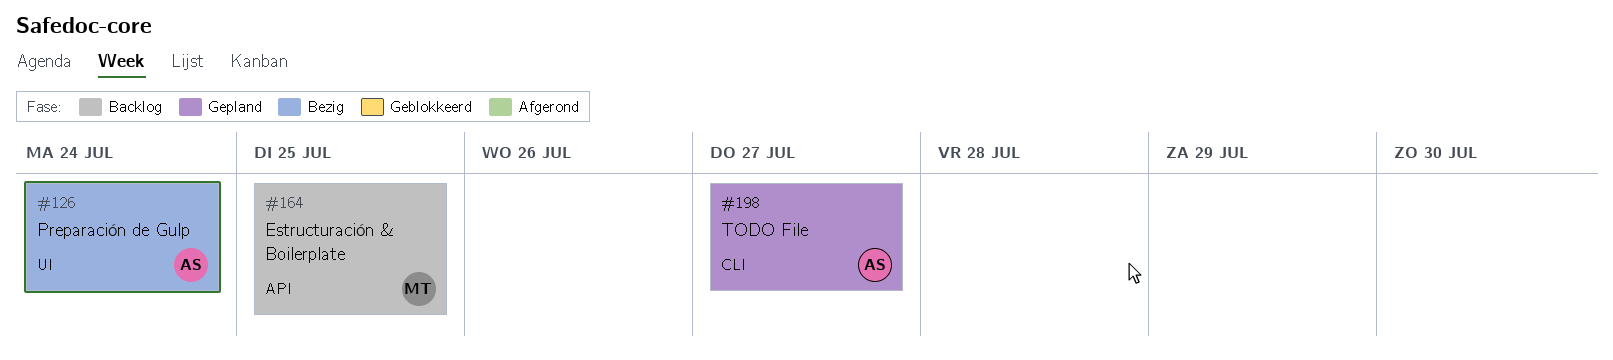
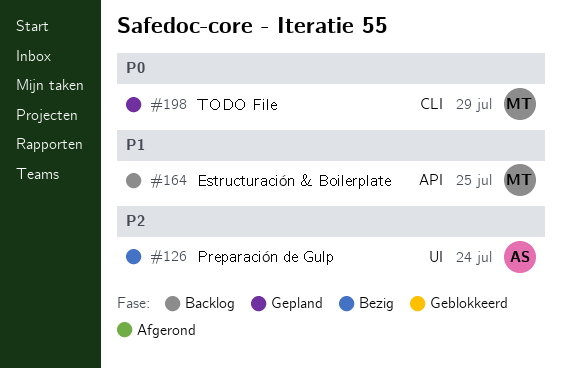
#198, owner: AS -> MT
#198, due: Jul 27 -> Jul 29

